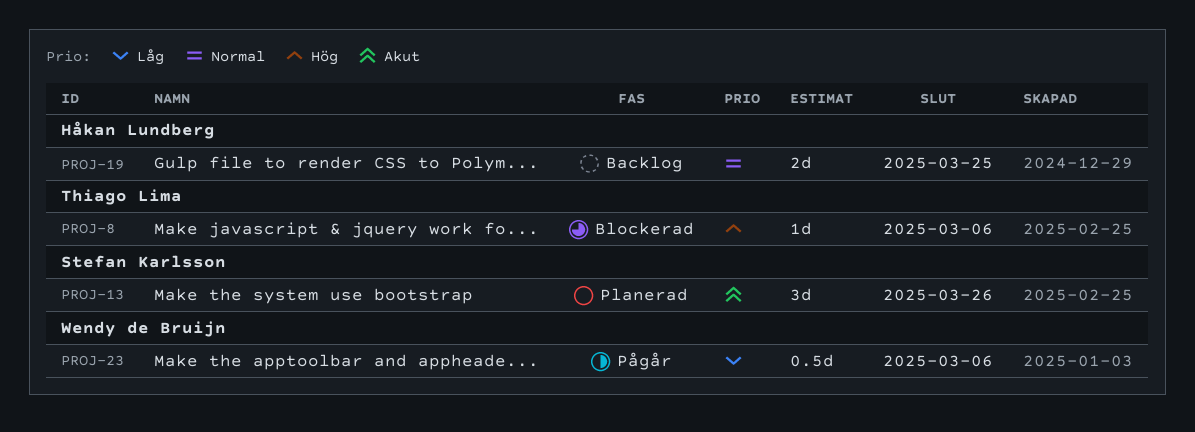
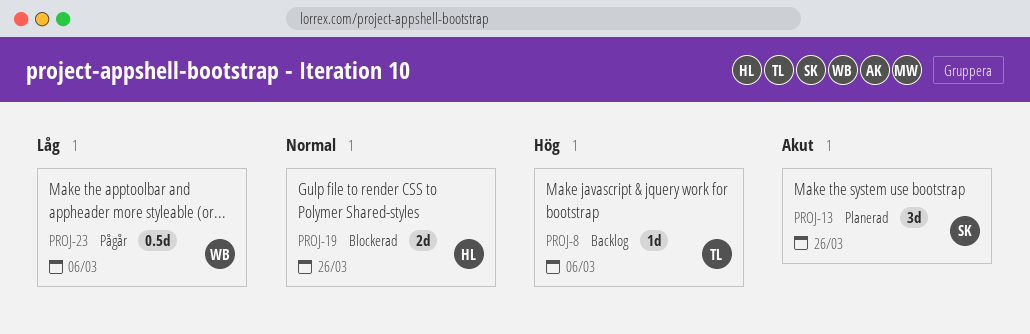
PROJ-8, status: Blockerad -> Backlog
PROJ-19, status: Backlog -> Blockerad
PROJ-19, due: Mar 25 -> Mar 26

